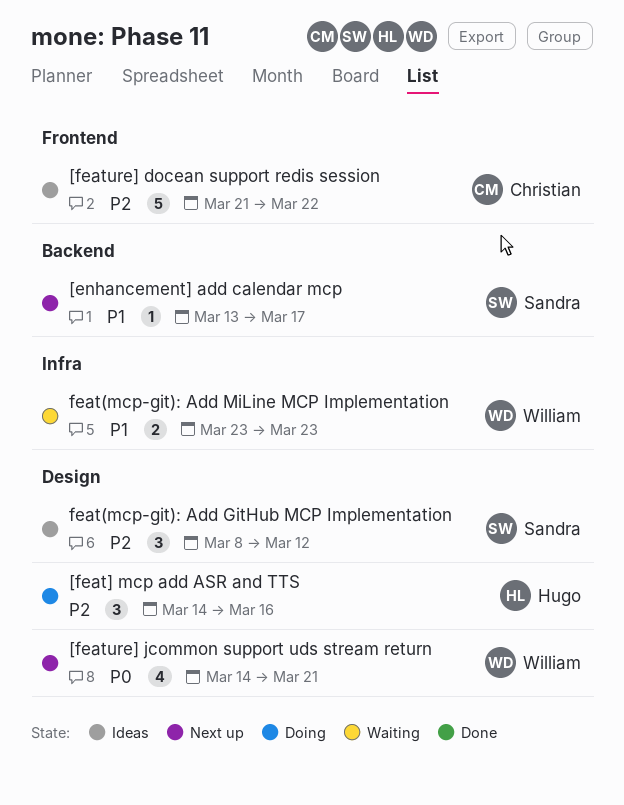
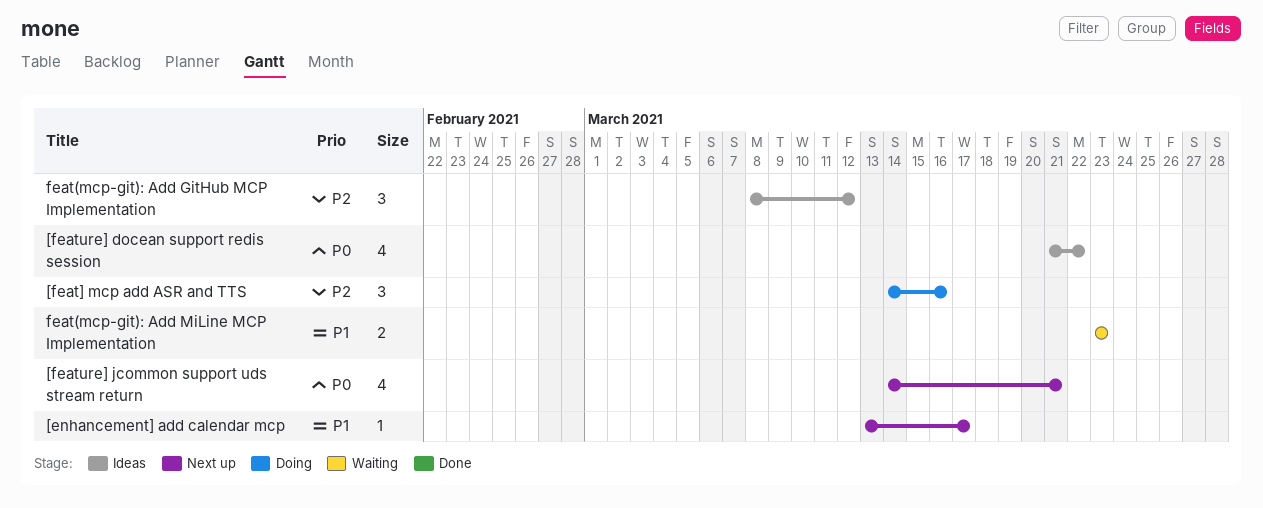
[feature] docean support redis session, priority: P2 -> P0
[feature] docean support redis session, estimate: 5 -> 4

